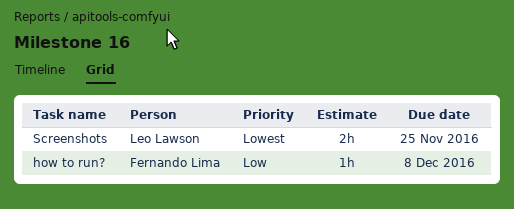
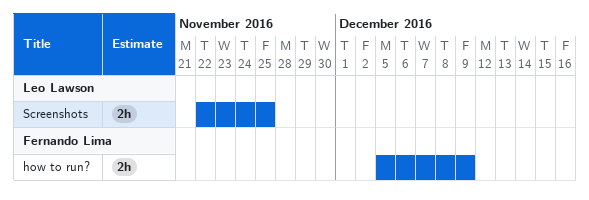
how to run?, estimate: 1h -> 2h
how to run?, due: Dec 8 -> Dec 9

